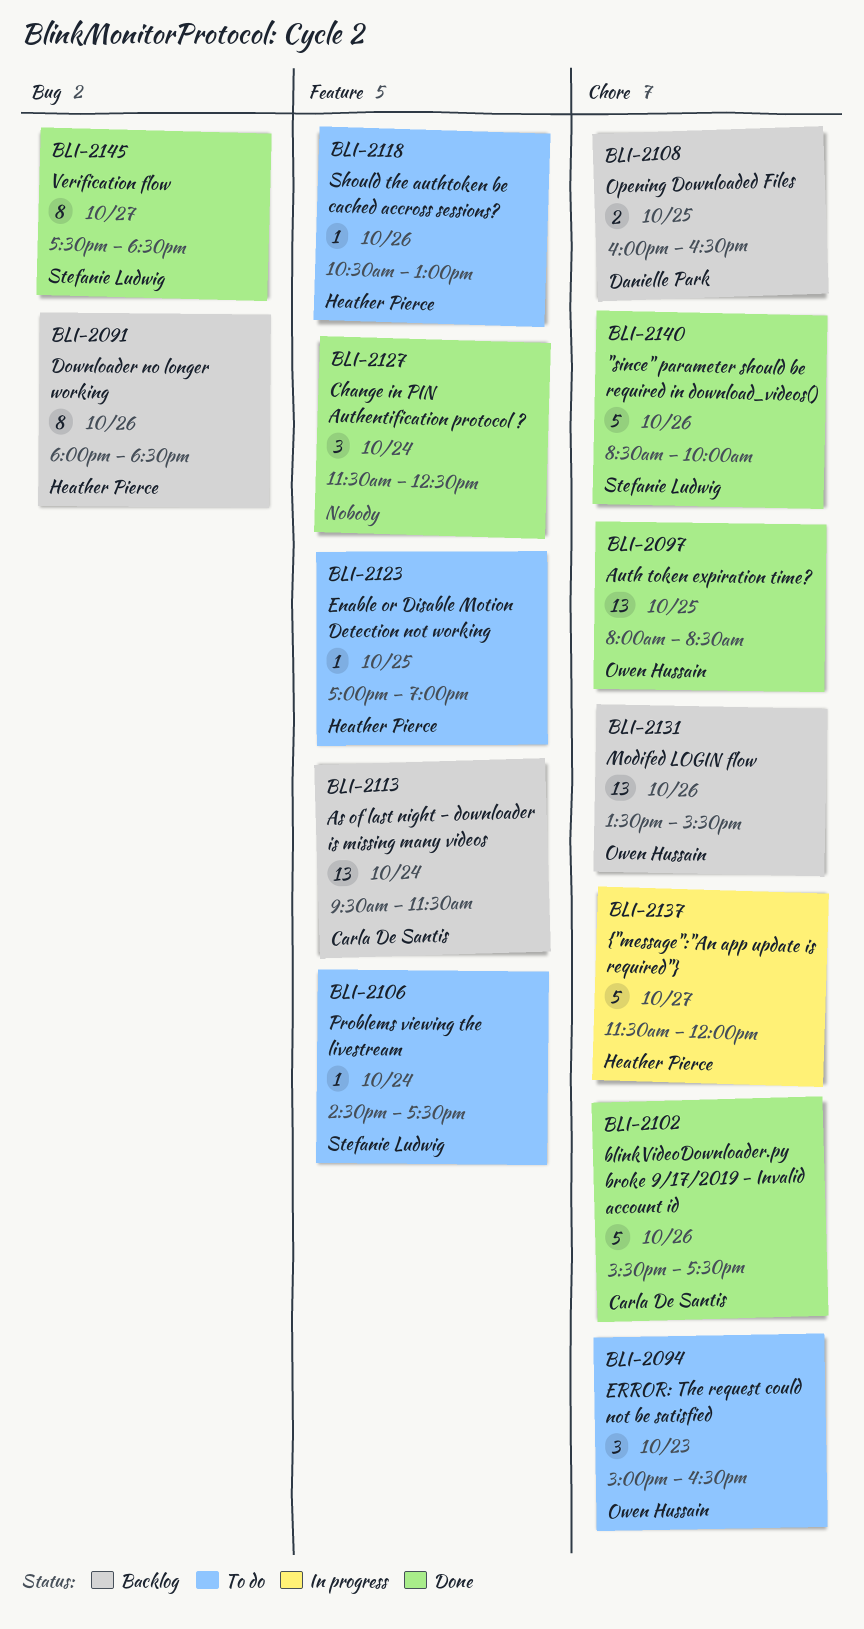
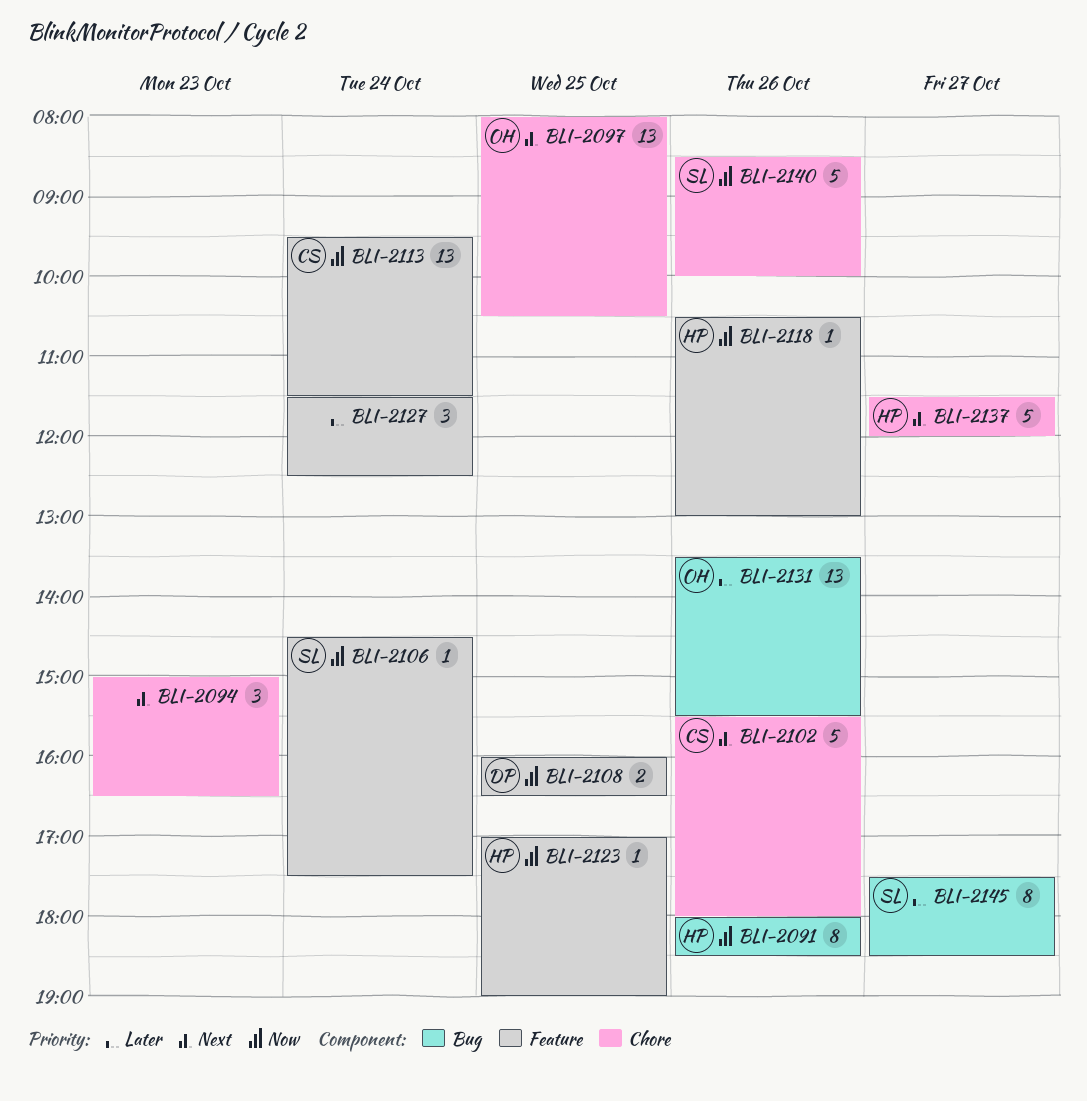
BLI-2094, owner: Owen Hussain -> none
BLI-2097, ends: 08:30 -> 10:30
BLI-2102, ends: 17:30 -> 18:00
BLI-2108, label: Chore -> Feature
BLI-2131, label: Chore -> Bug

